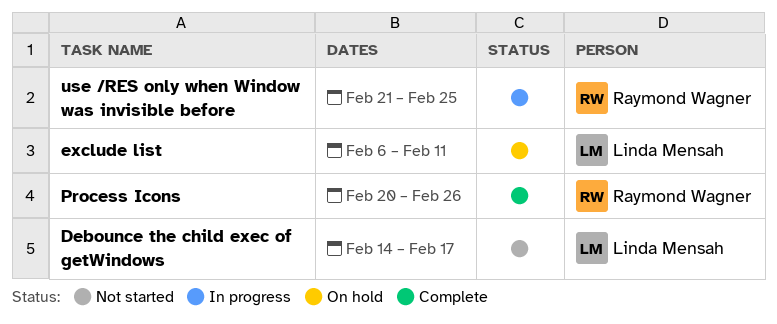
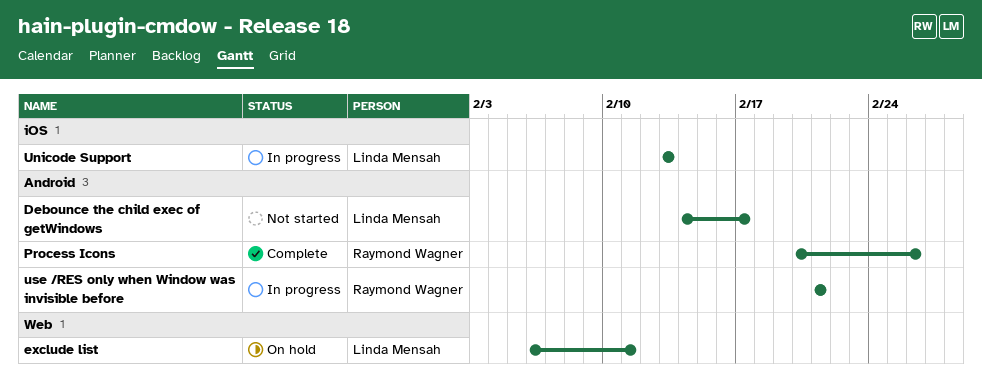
Unicode Support: none -> present
use /RES only when Window was invisible before, due: Feb 25 -> Feb 21

